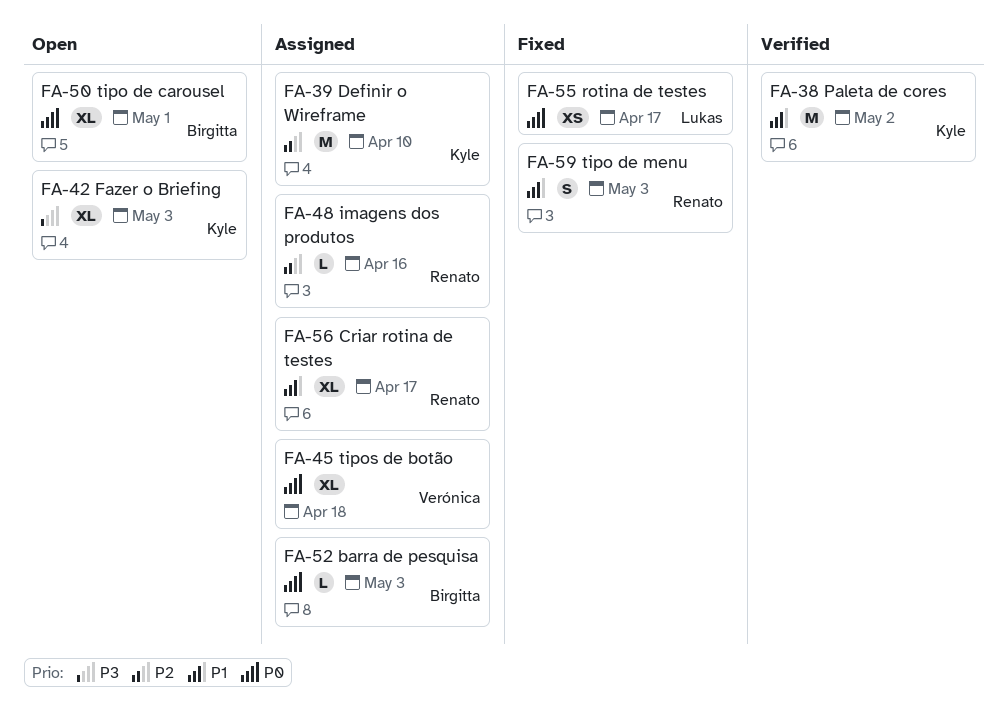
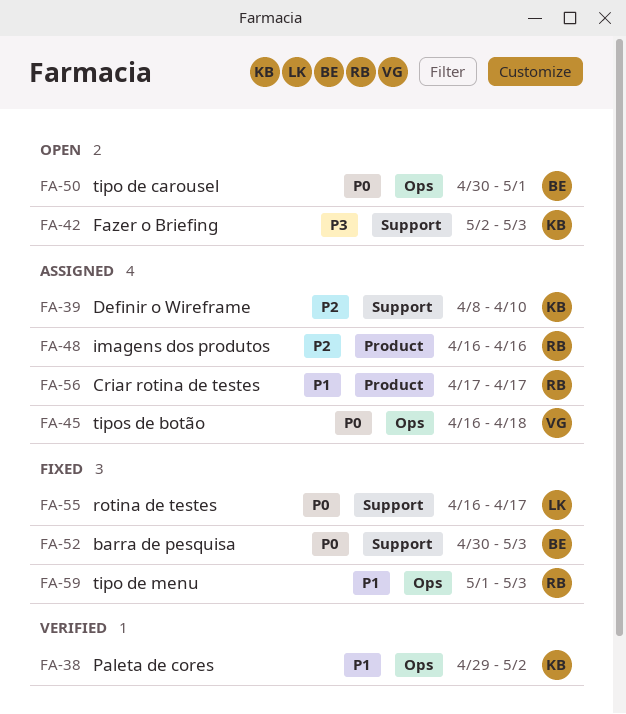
FA-52, status: Assigned -> Fixed

